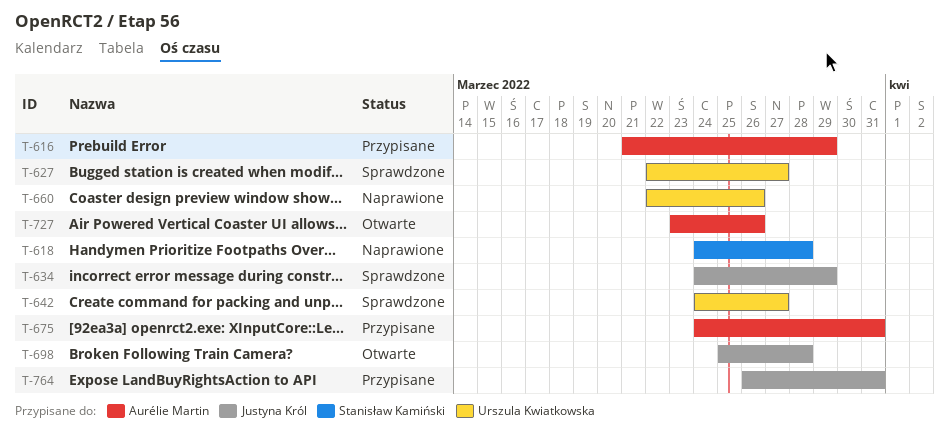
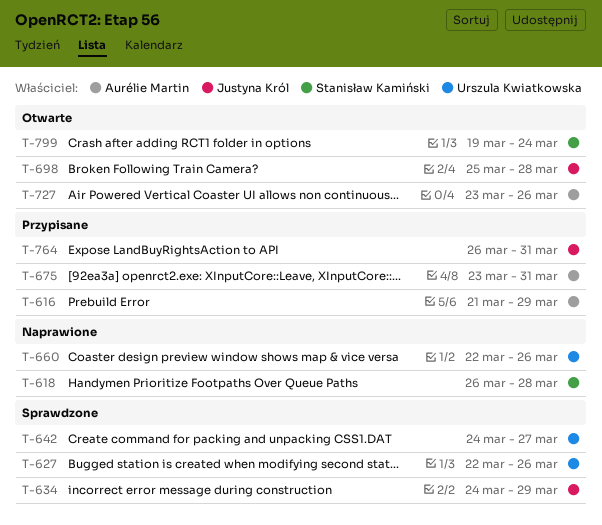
T-618, start: Mar 24 -> Mar 26
T-627, due: Mar 27 -> Mar 26
T-675, start: Mar 24 -> Mar 23
T-799: none -> present

